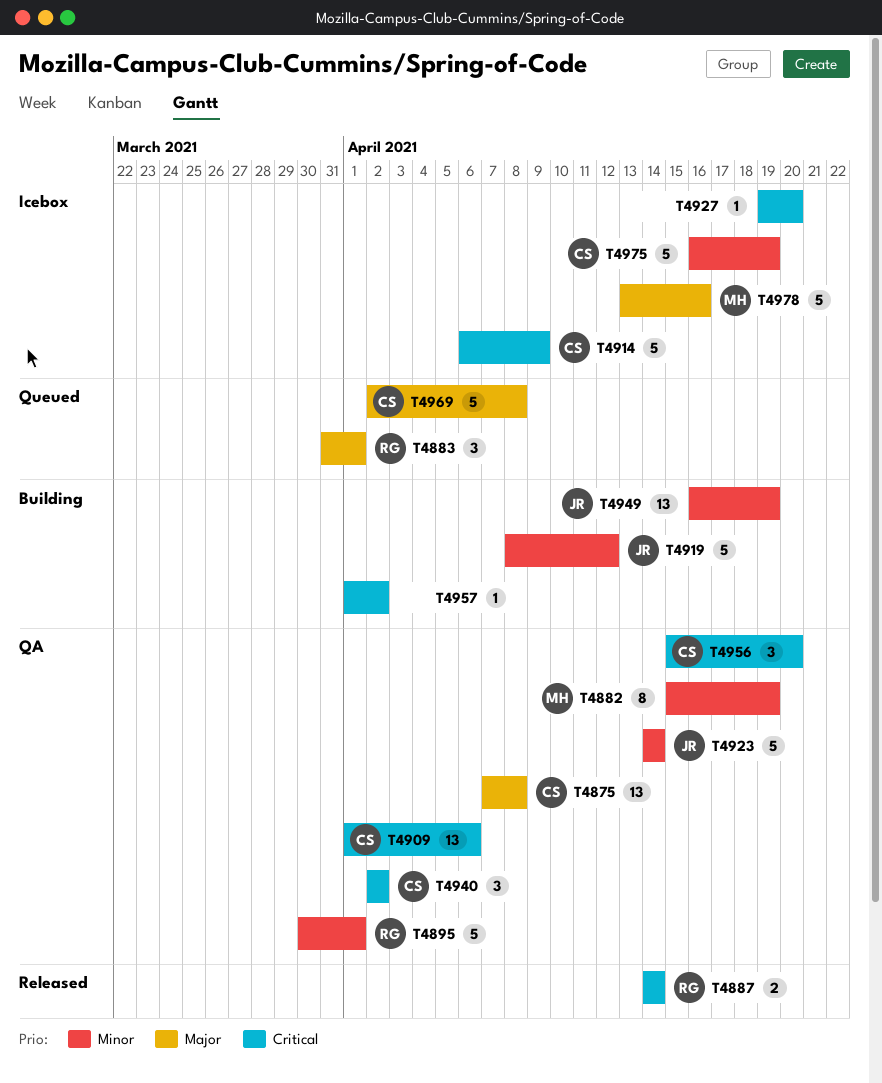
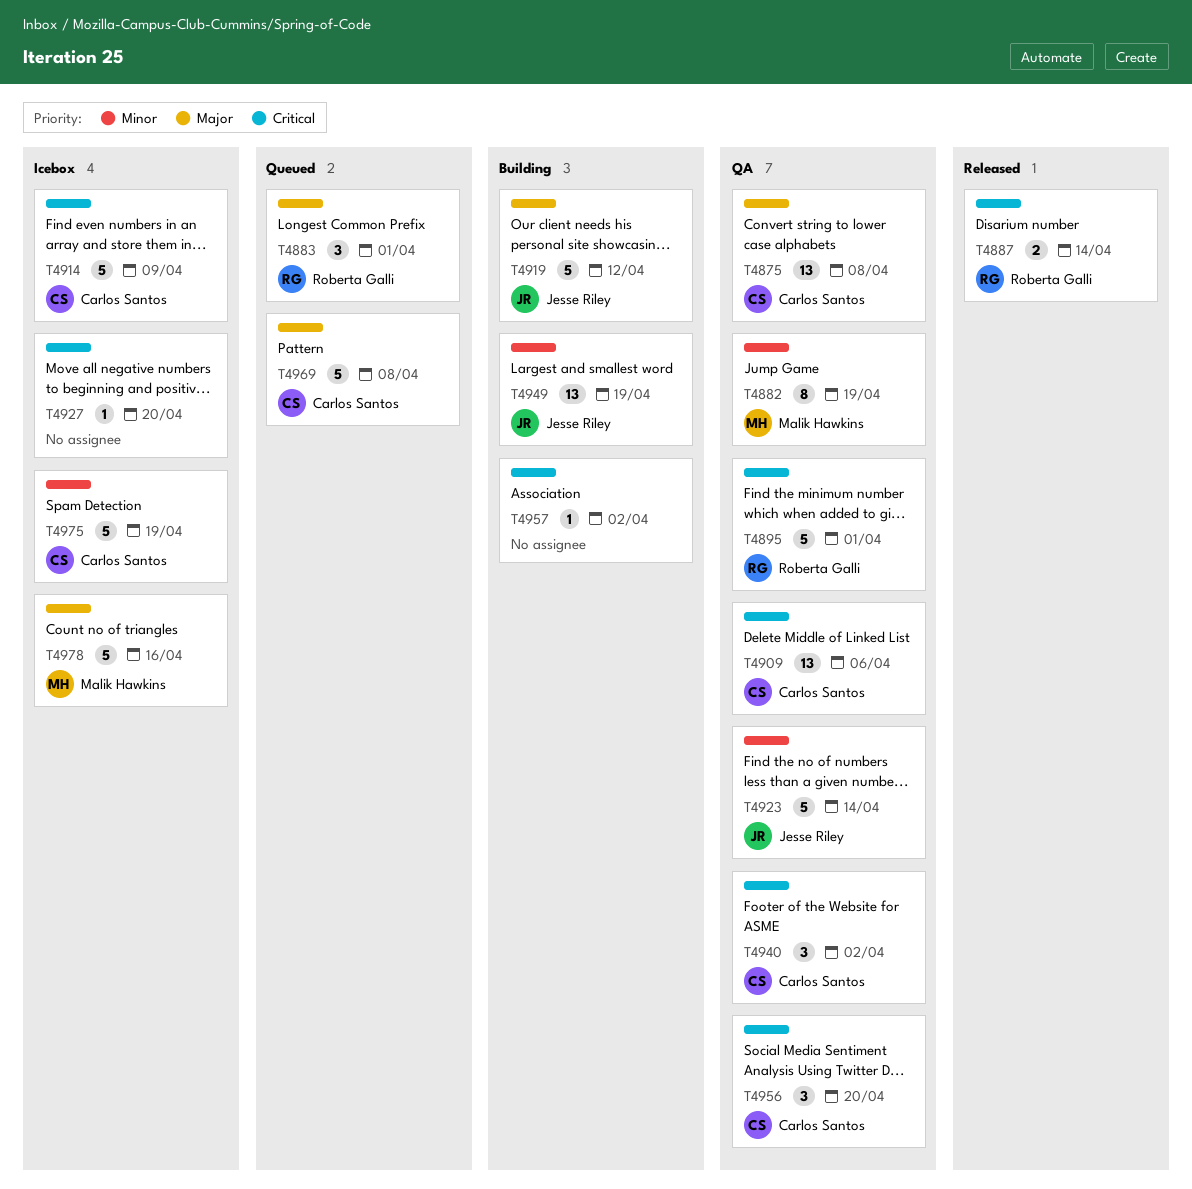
T4895, priority: Minor -> Critical
T4919, priority: Minor -> Major

